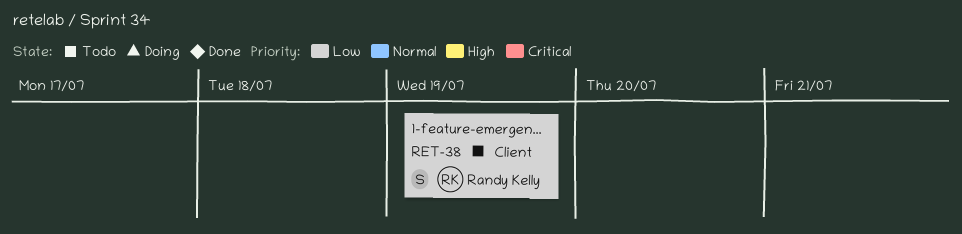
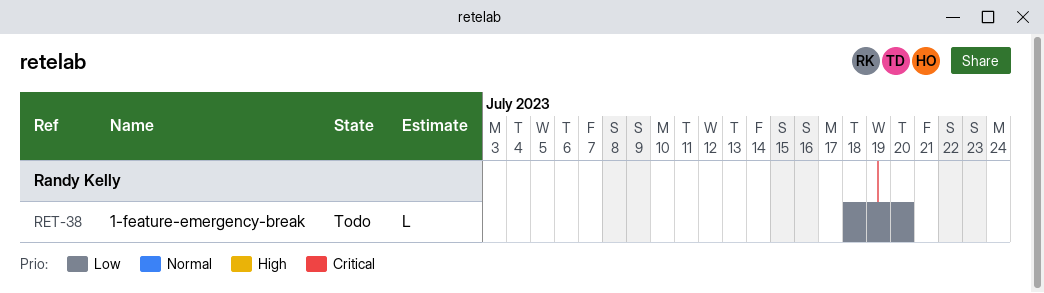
RET-38, estimate: S -> L
RET-38, due: Jul 19 -> Jul 20

